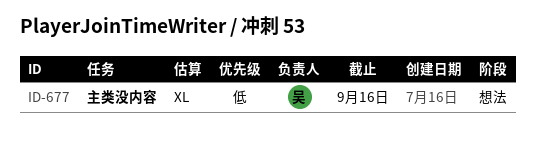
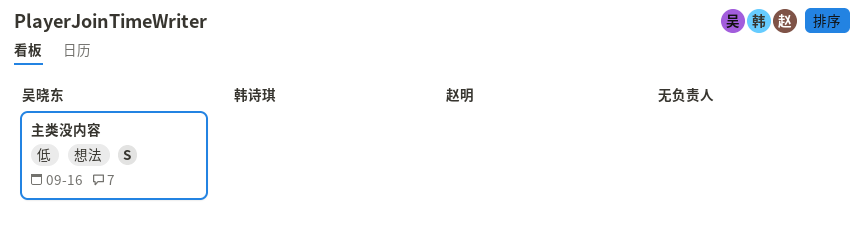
主类没内容, estimate: XL -> S

